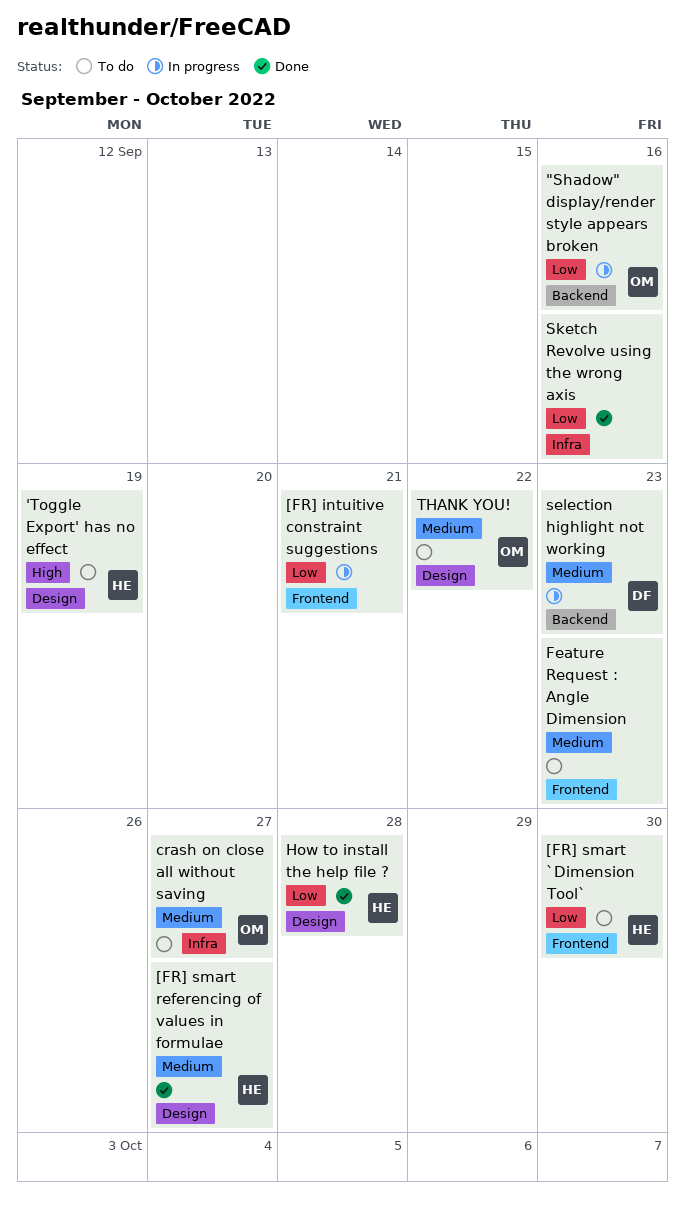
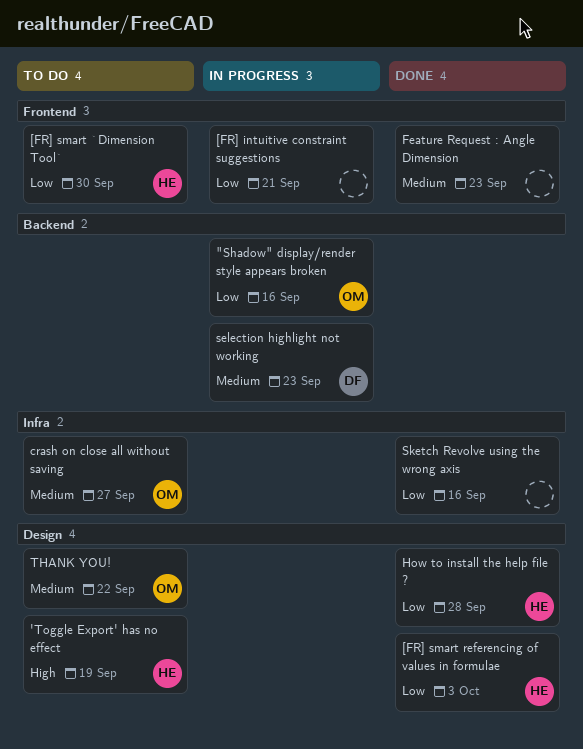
[FR] smart referencing of values in formulae, priority: Medium -> Low
[FR] smart referencing of values in formulae, due: Sep 27 -> Oct 3
Feature Request : Angle Dimension, status: To do -> Done

